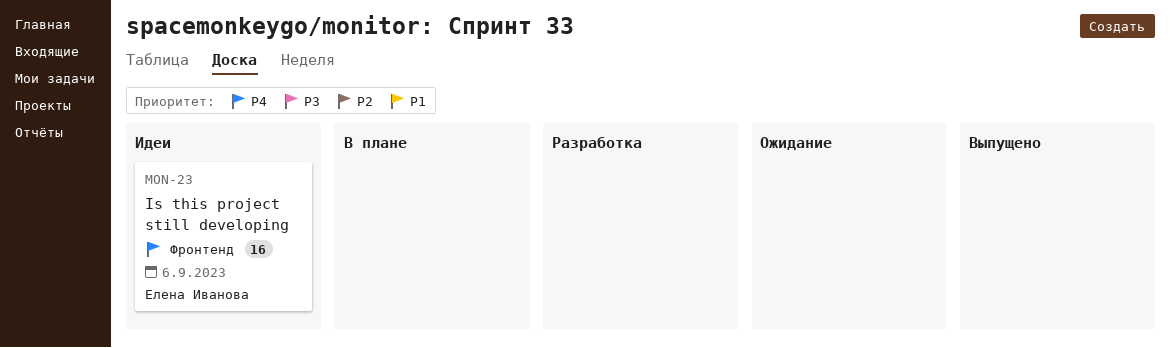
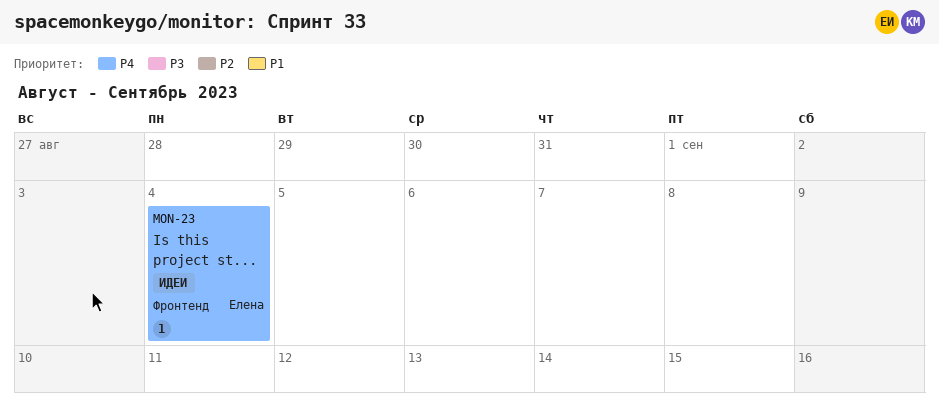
MON-23, estimate: 16 -> 1
MON-23, due: Sep 6 -> Sep 4

